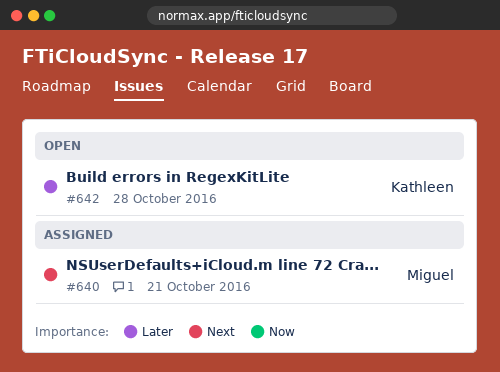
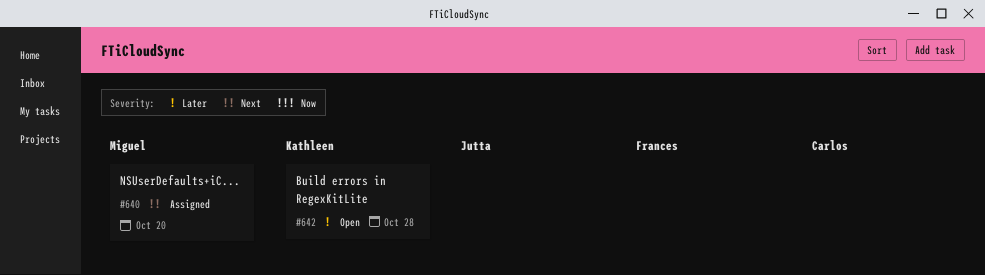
#640, due: Oct 21 -> Oct 20

